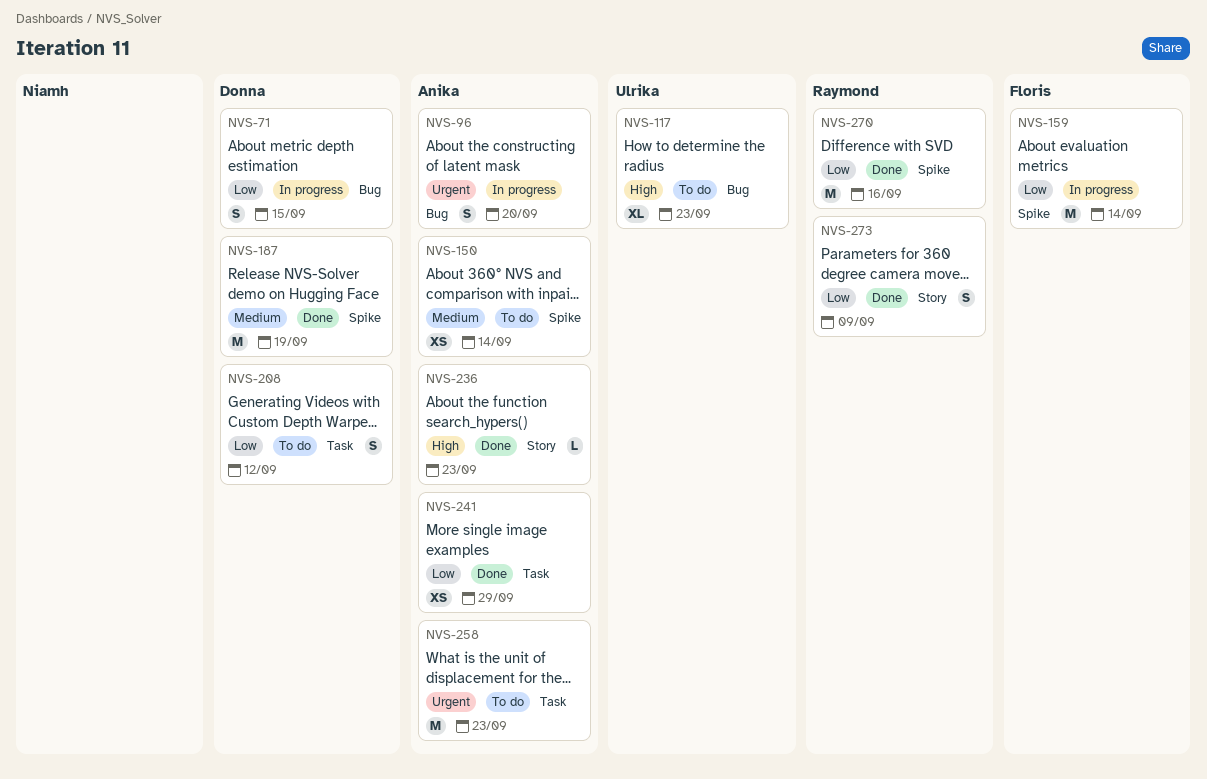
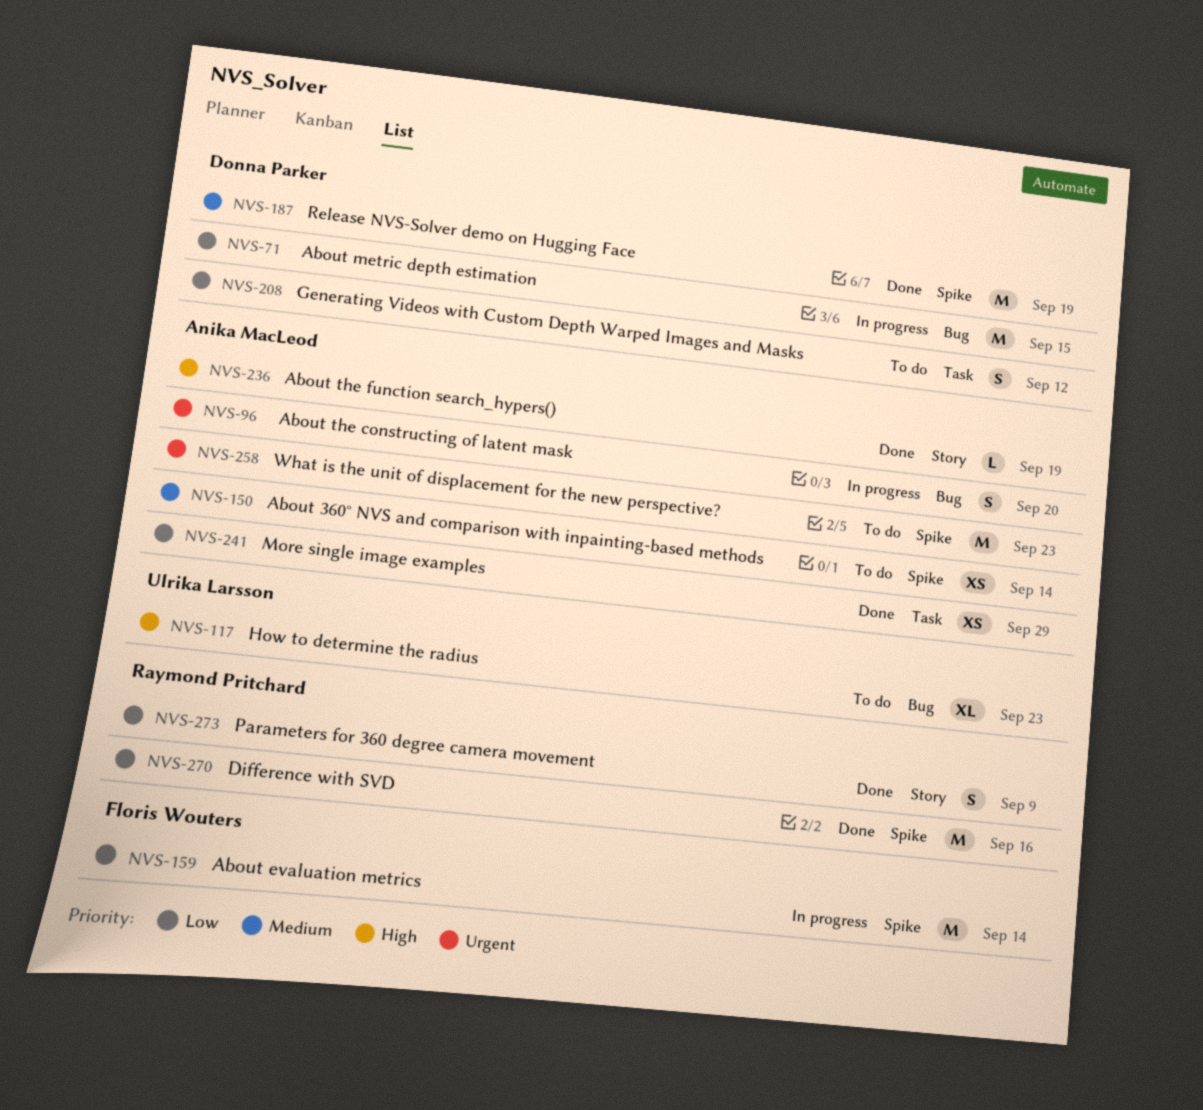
NVS-71, estimate: S -> M
NVS-236, due: Sep 23 -> Sep 19
NVS-258, label: Task -> Spike

